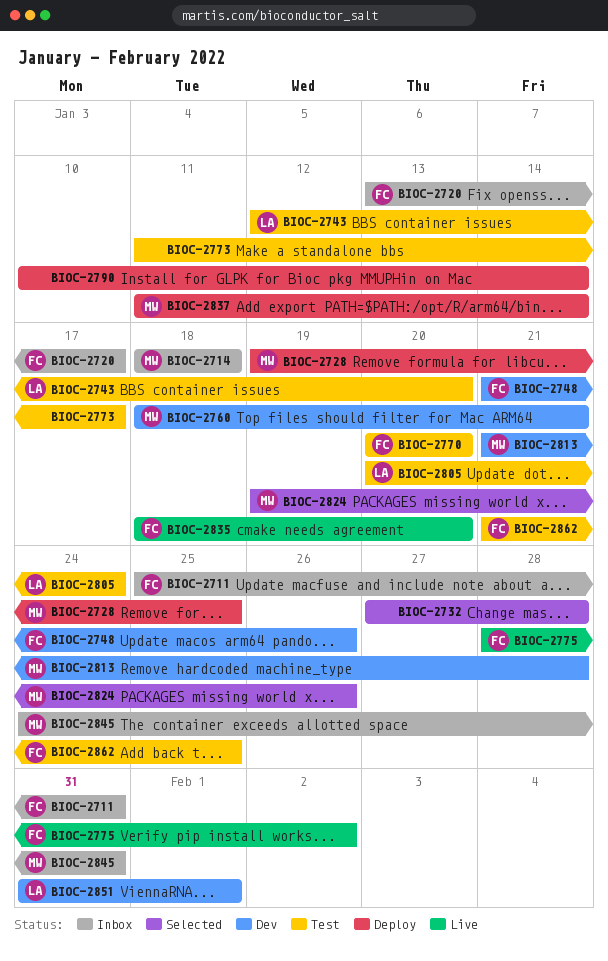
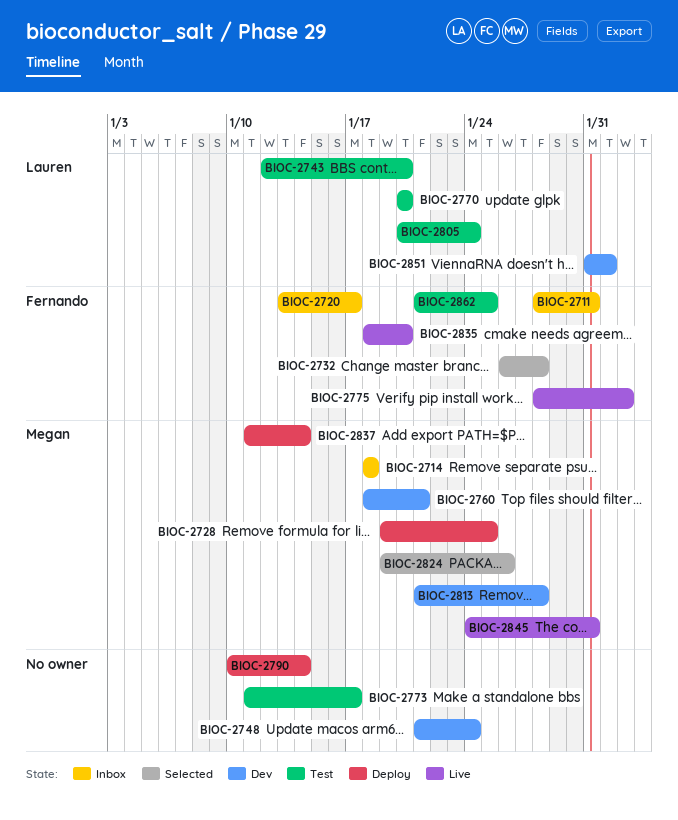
BIOC-2711, start: Jan 25 -> Jan 28
BIOC-2732, owner: none -> Fernando
BIOC-2732, start: Jan 27 -> Jan 26
BIOC-2748, owner: Fernando -> none
BIOC-2748, due: Jan 26 -> Jan 24
BIOC-2770, owner: Fernando -> Lauren
BIOC-2845, status: Inbox -> Live

